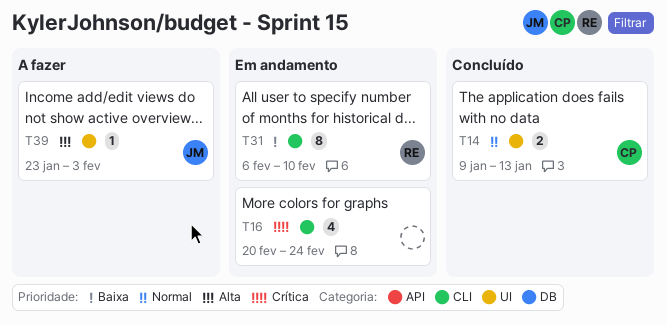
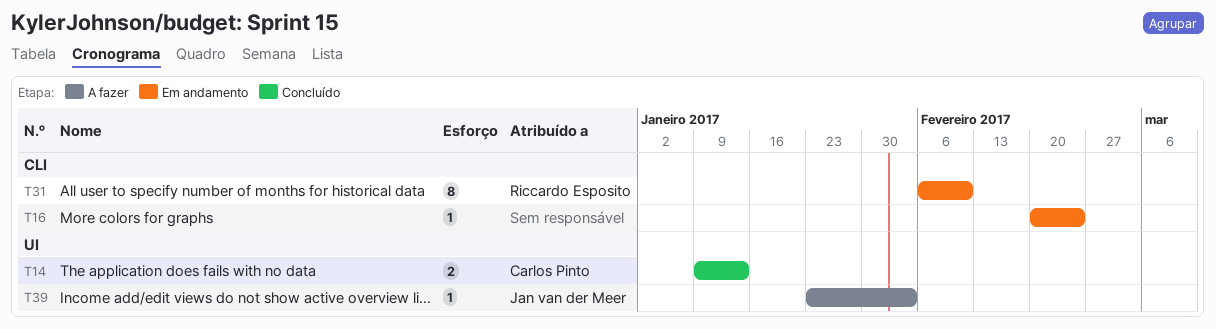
T16, estimate: 4 -> 1

